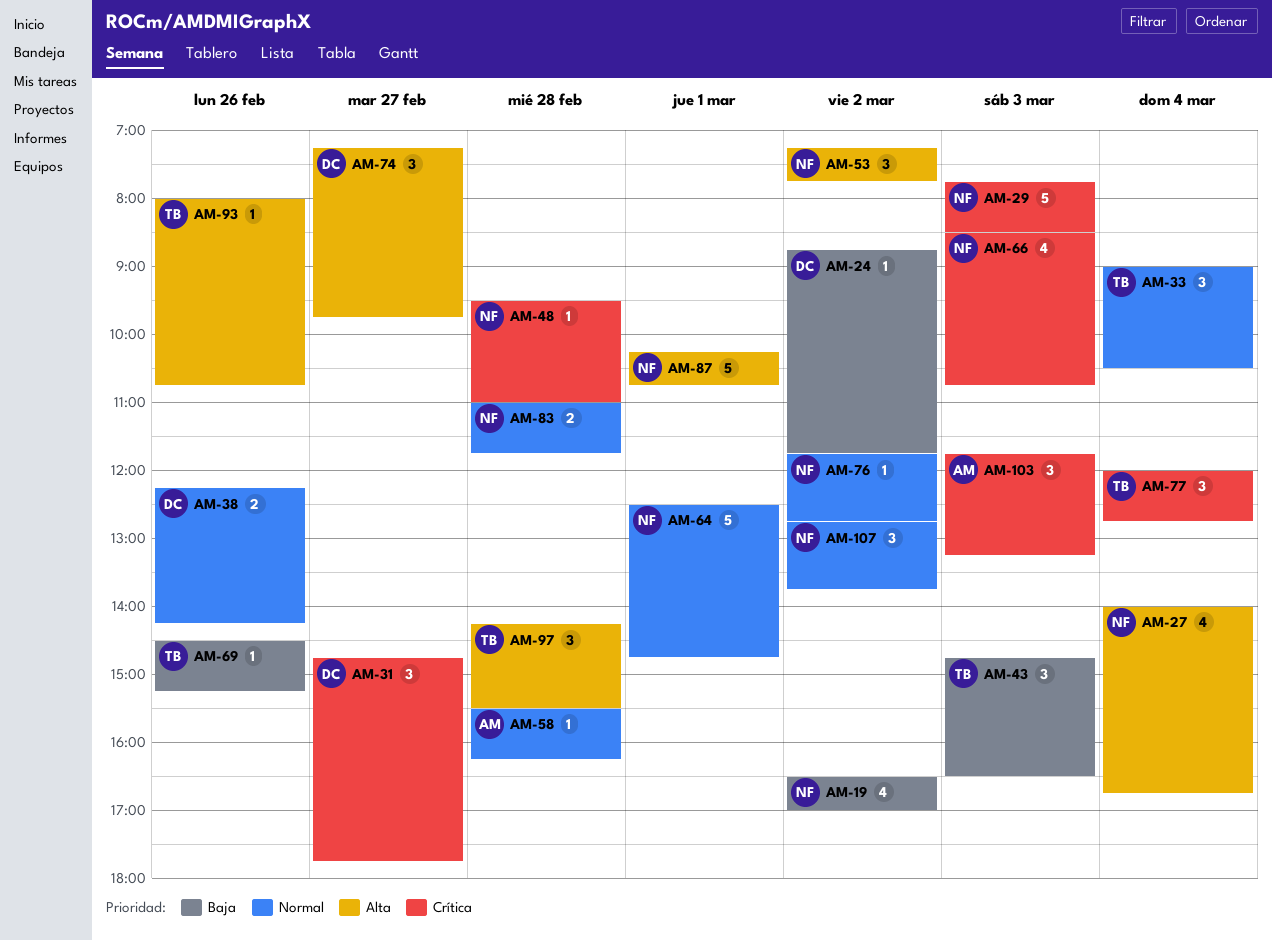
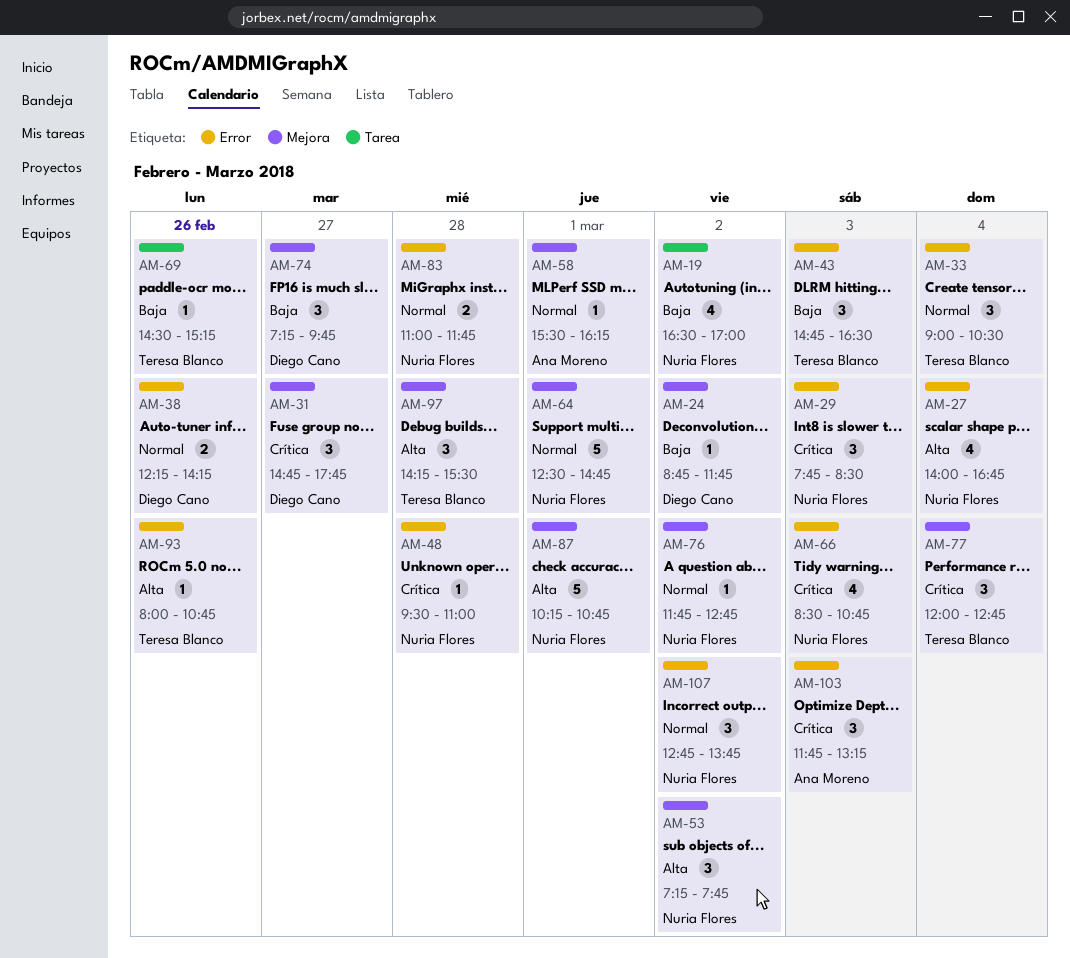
AM-29, estimate: 5 -> 3
AM-58, day: Feb 28 -> Mar 1
AM-74, priority: Alta -> Baja

